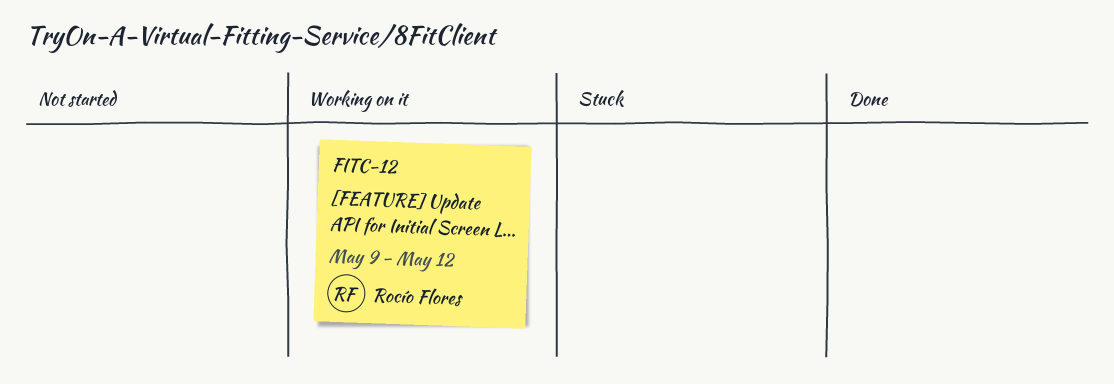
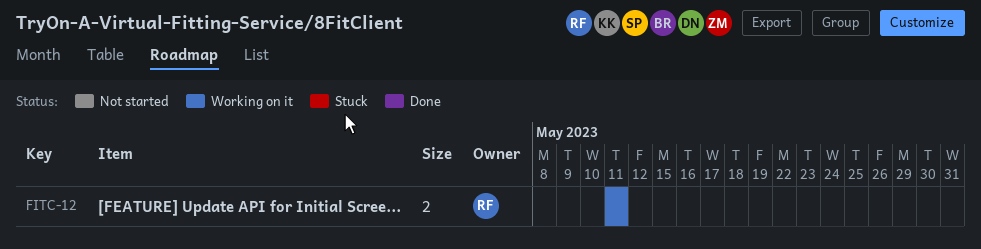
FITC-12, start: May 9 -> May 11
FITC-12, due: May 12 -> May 11

